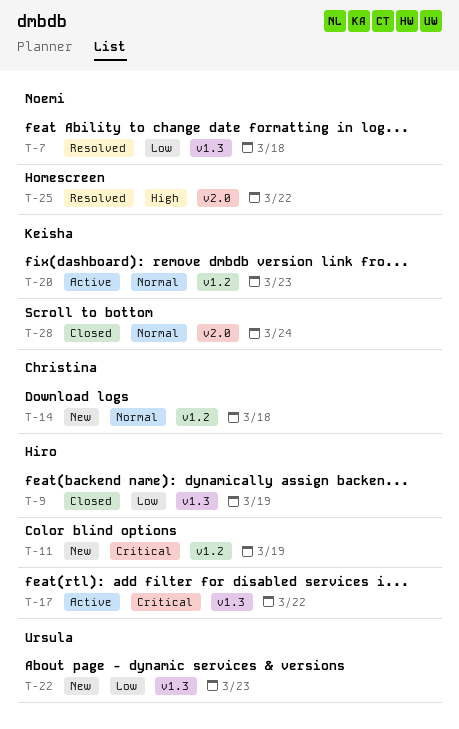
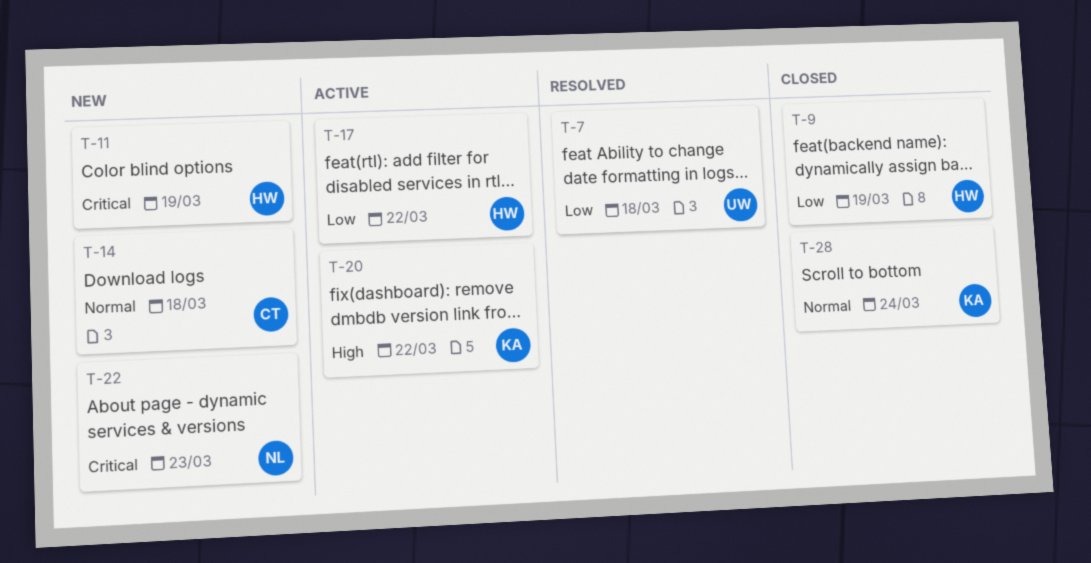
T-7, owner: Noemi -> Ursula
T-17, priority: Critical -> Low
T-20, priority: Normal -> High
T-20, due: Mar 23 -> Mar 22
T-22, owner: Ursula -> Noemi
T-22, priority: Low -> Critical
T-25: present -> none

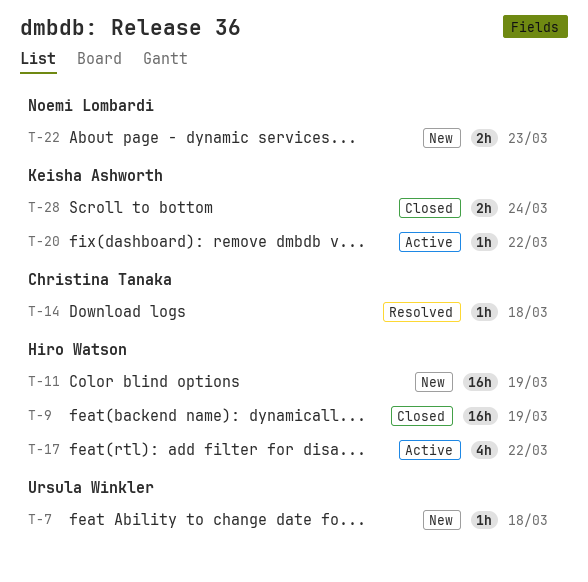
T-7, status: Resolved -> New
T-14, status: New -> Resolved

